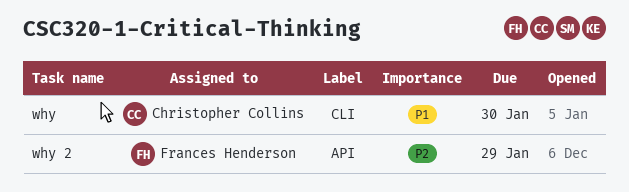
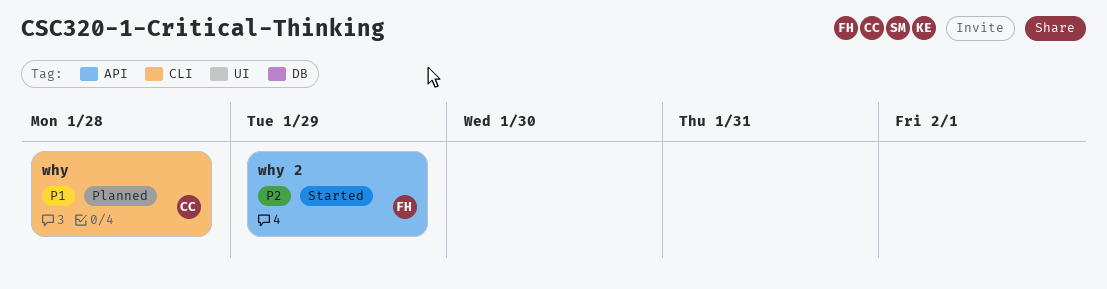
why, due: Jan 30 -> Jan 28

